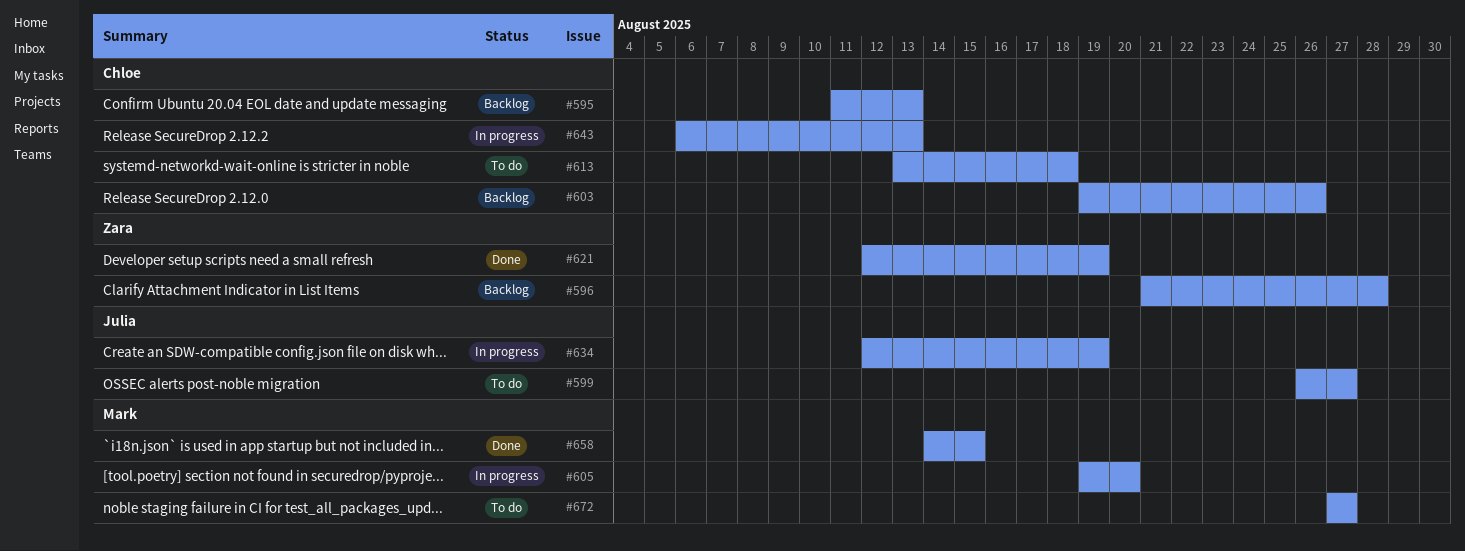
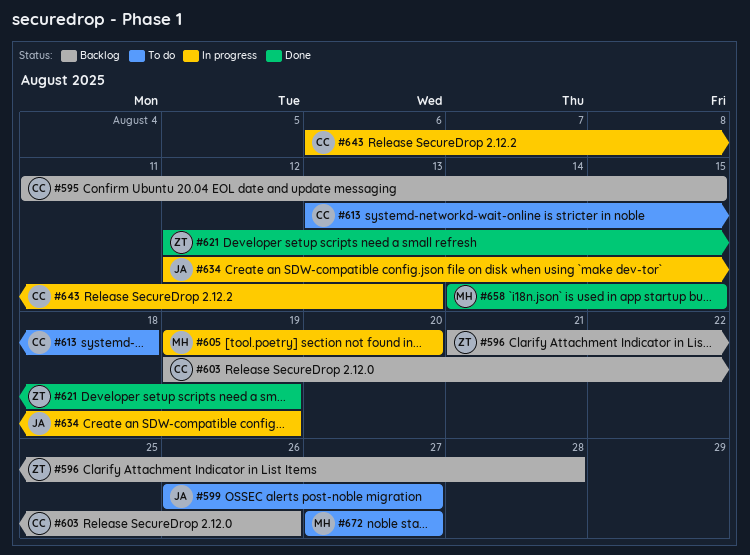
#595, due: Aug 13 -> Aug 15

